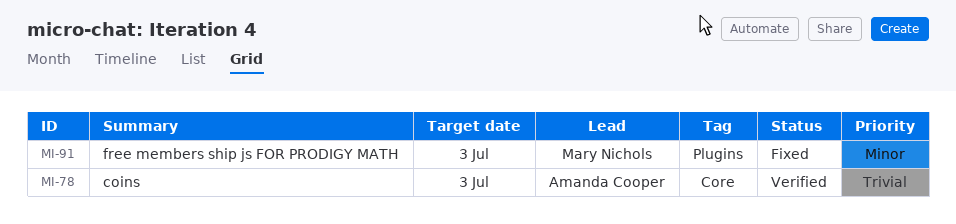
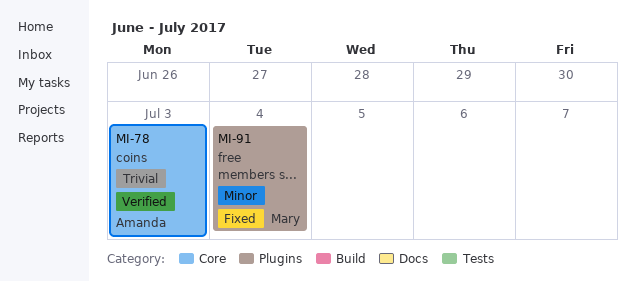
MI-91, due: Jul 3 -> Jul 4

